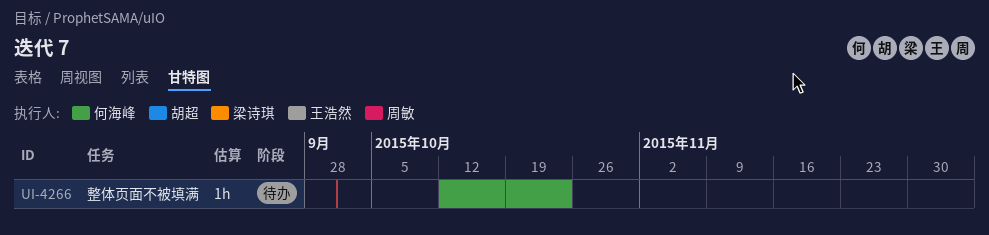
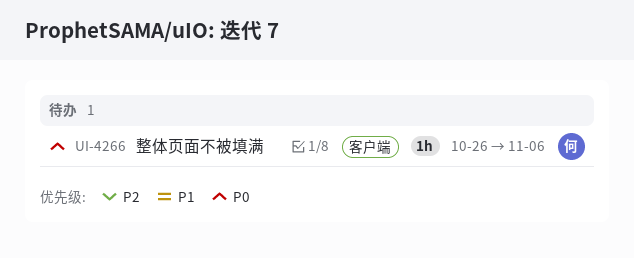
UI-4266, start: Oct 12 -> Oct 26
UI-4266, due: Oct 23 -> Nov 6

